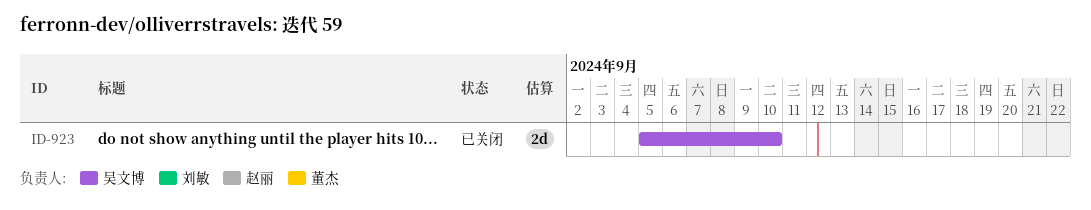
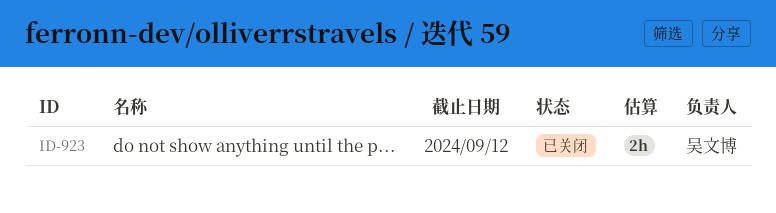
ID-923, estimate: 2d -> 2h
ID-923, due: Sep 10 -> Sep 12

